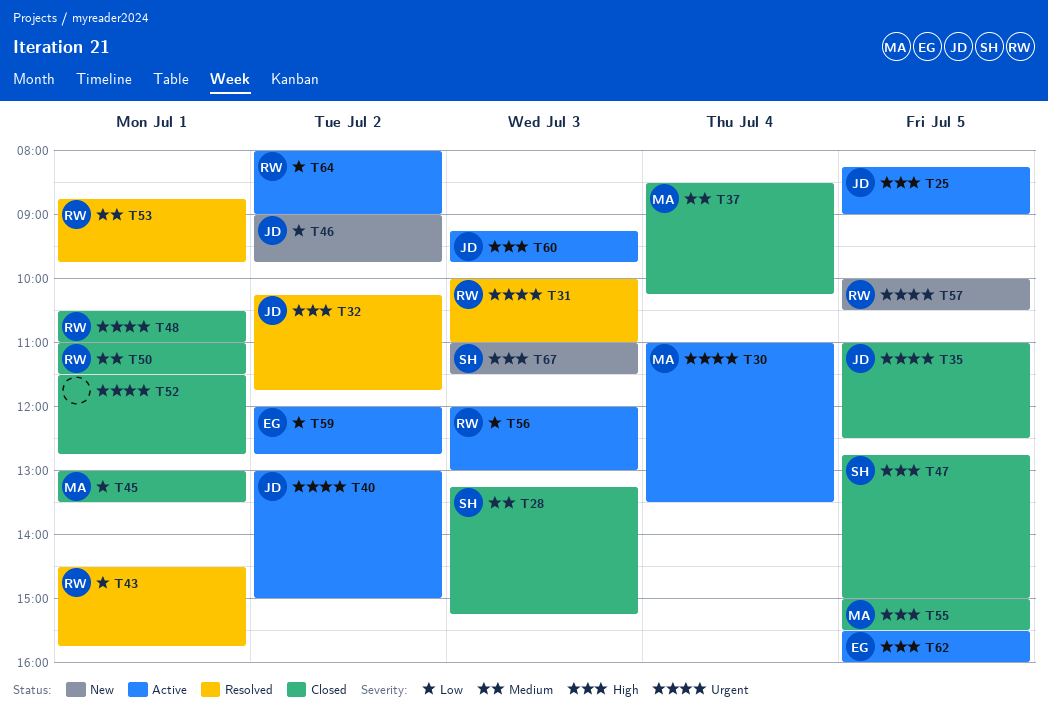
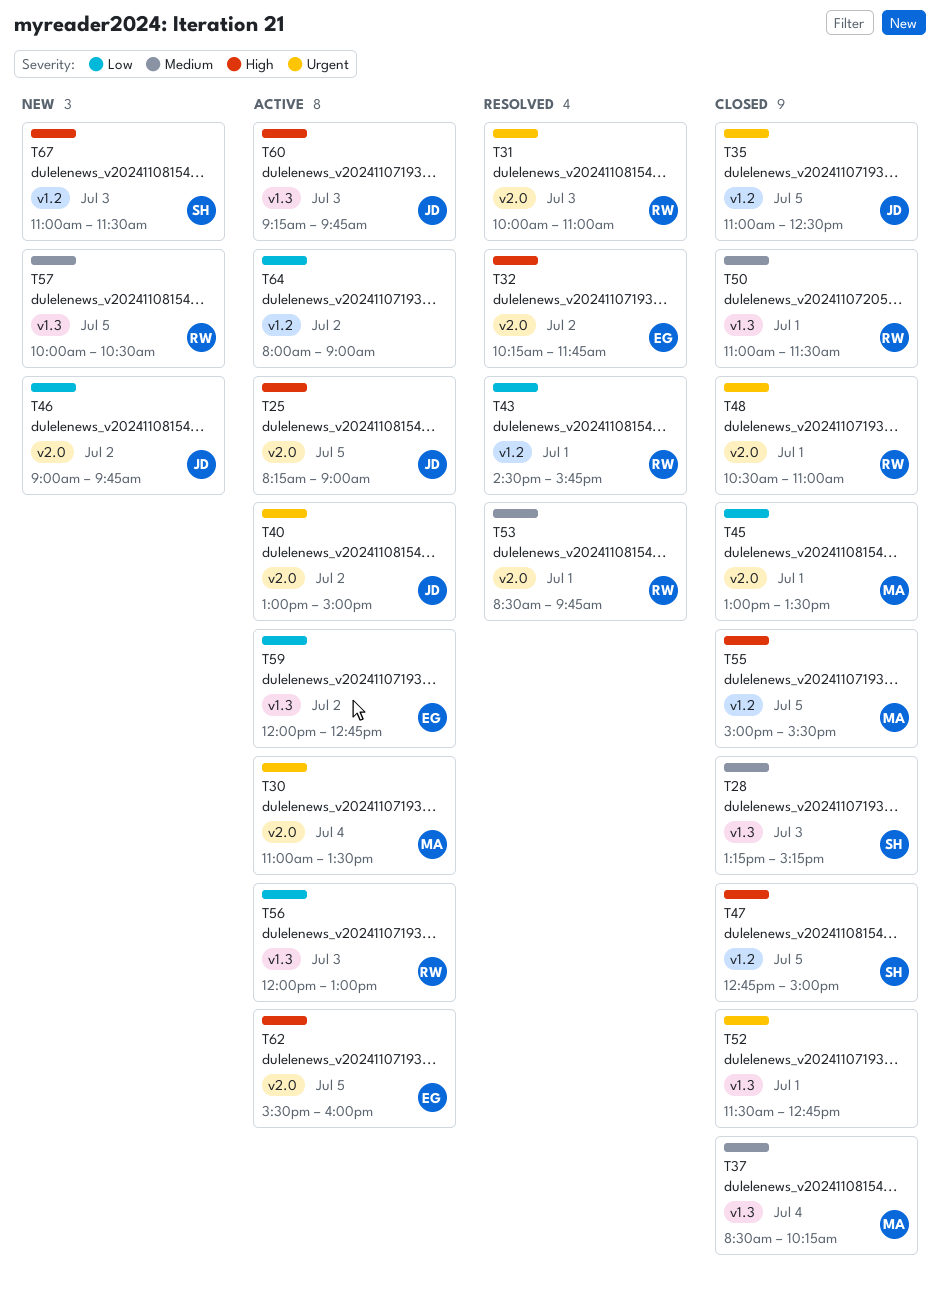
T32, owner: JD -> EG
T53, begins: 08:45 -> 08:30
T57, priority: Urgent -> Medium
T64, owner: RW -> none

